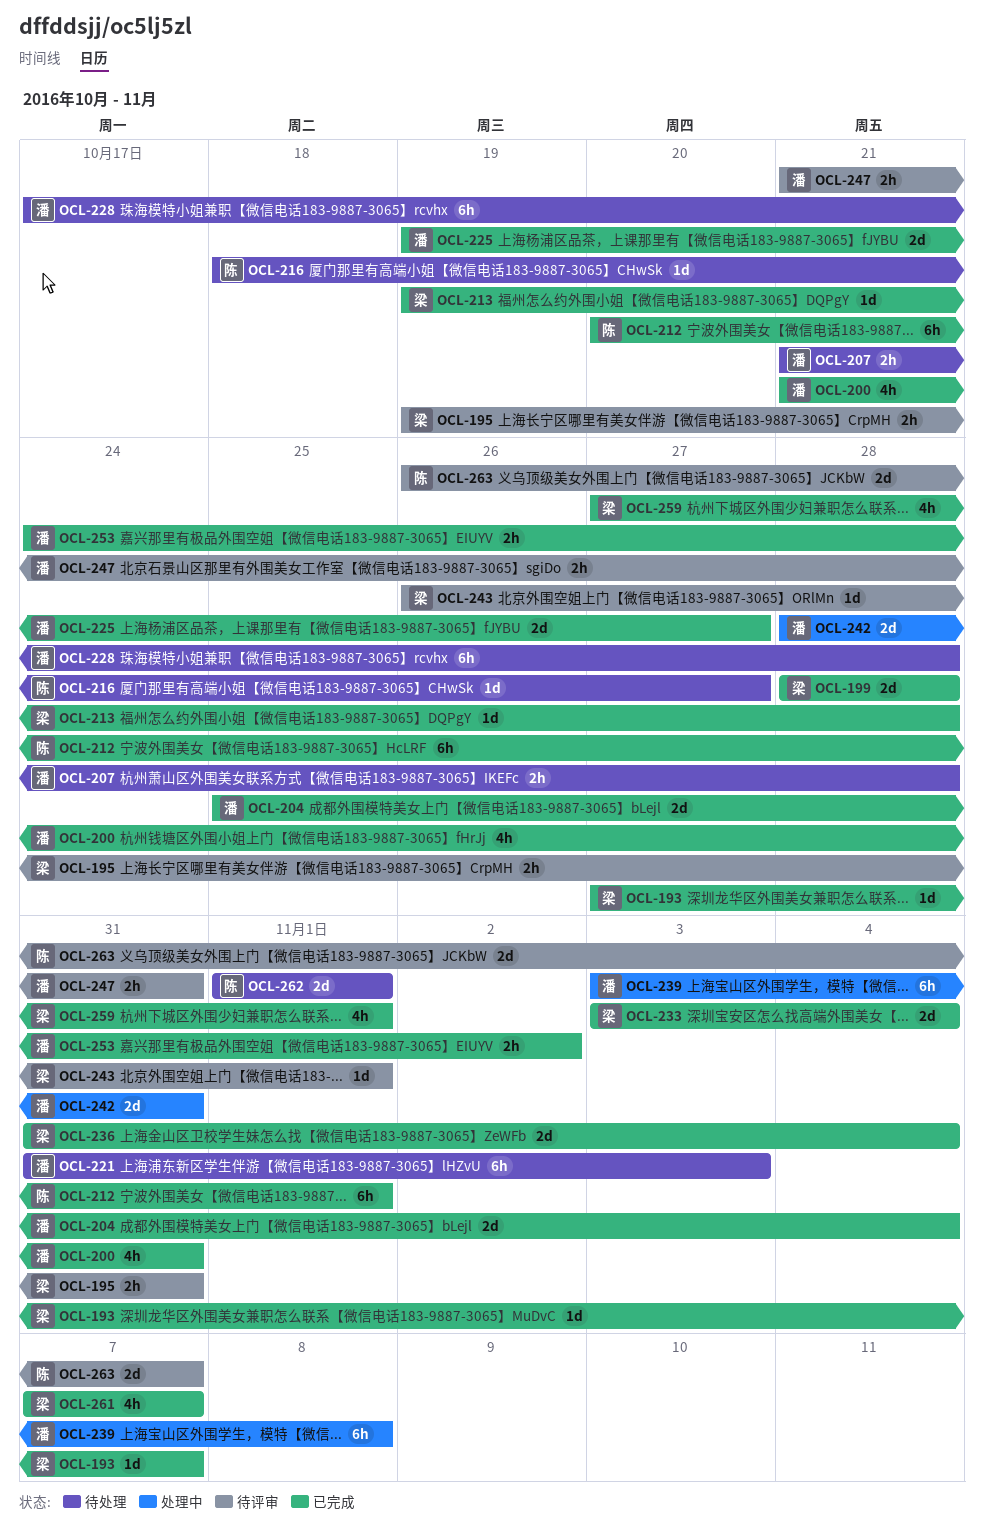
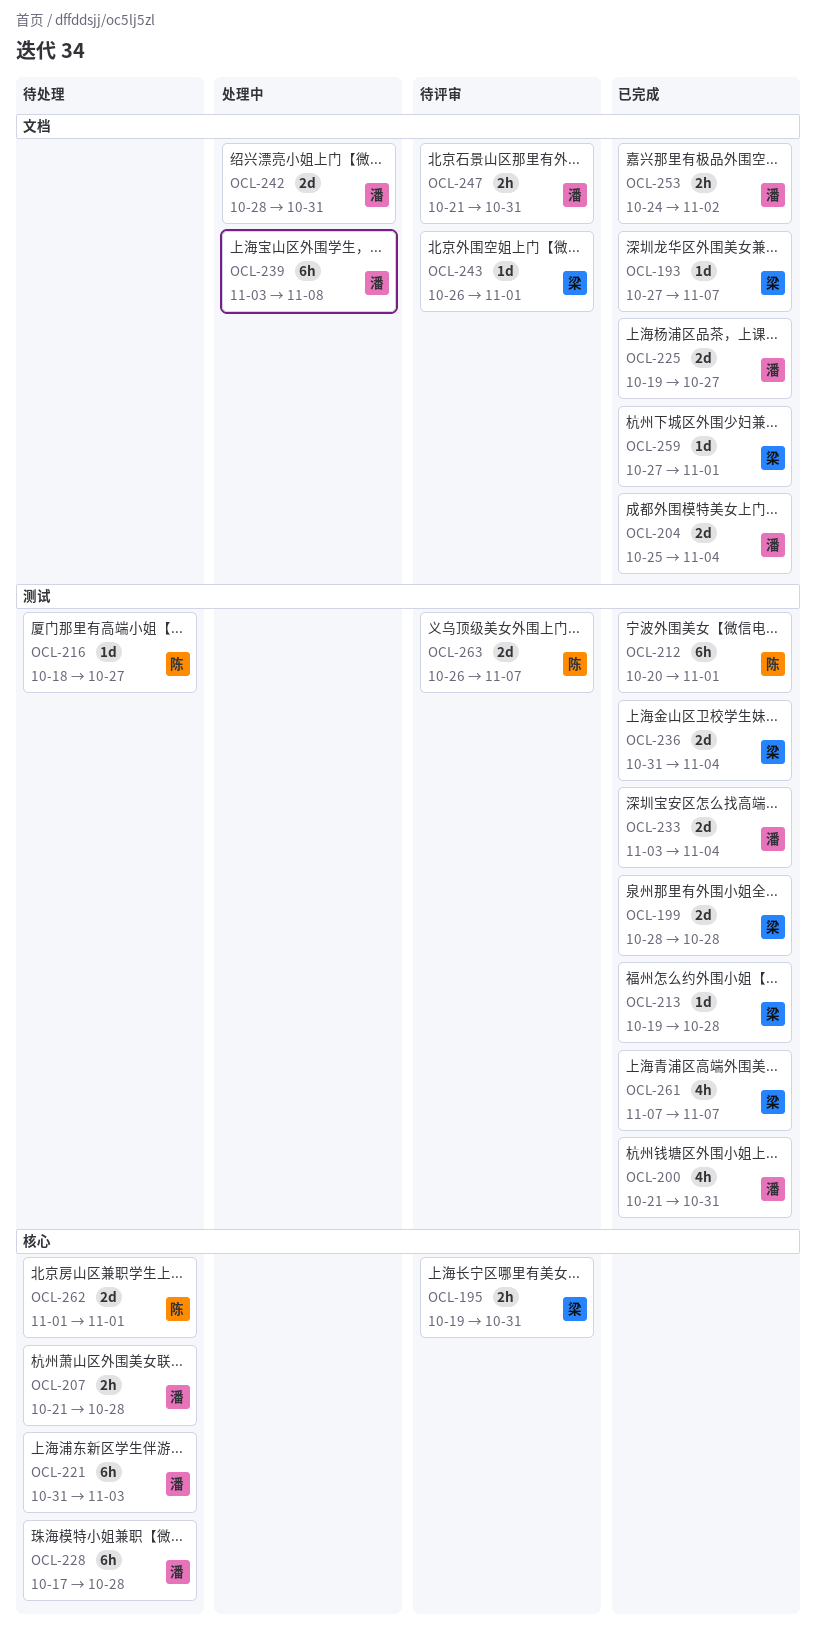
OCL-233, owner: 梁 -> 潘
OCL-259, estimate: 4h -> 1d

